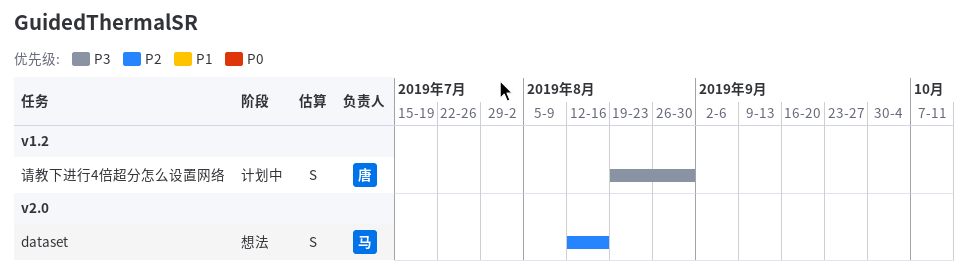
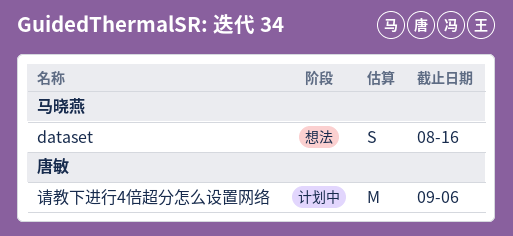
请教下进行4倍超分怎么设置网络, estimate: S -> M
请教下进行4倍超分怎么设置网络, due: Aug 30 -> Sep 6

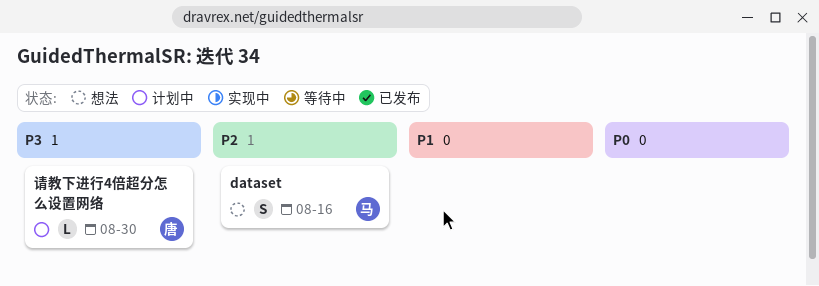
请教下进行4倍超分怎么设置网络, estimate: M -> L
请教下进行4倍超分怎么设置网络, due: Sep 6 -> Aug 30

